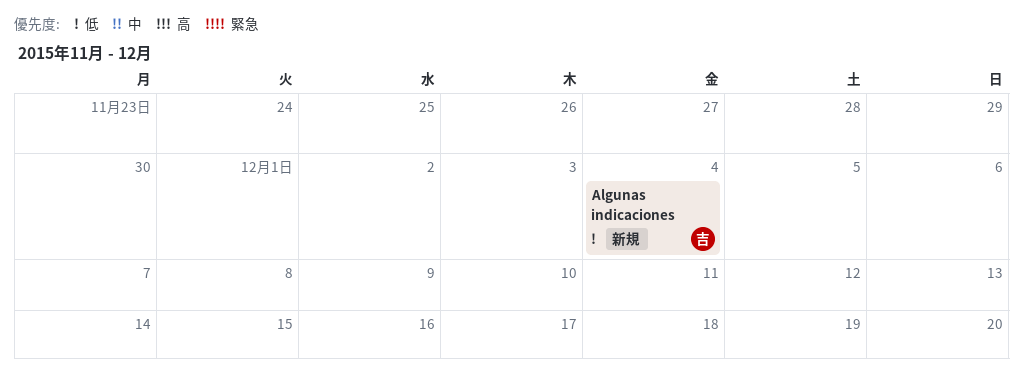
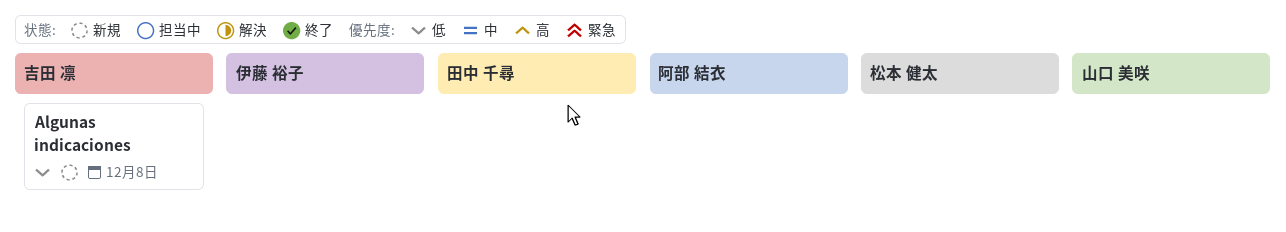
Algunas indicaciones, due: Dec 4 -> Dec 8

